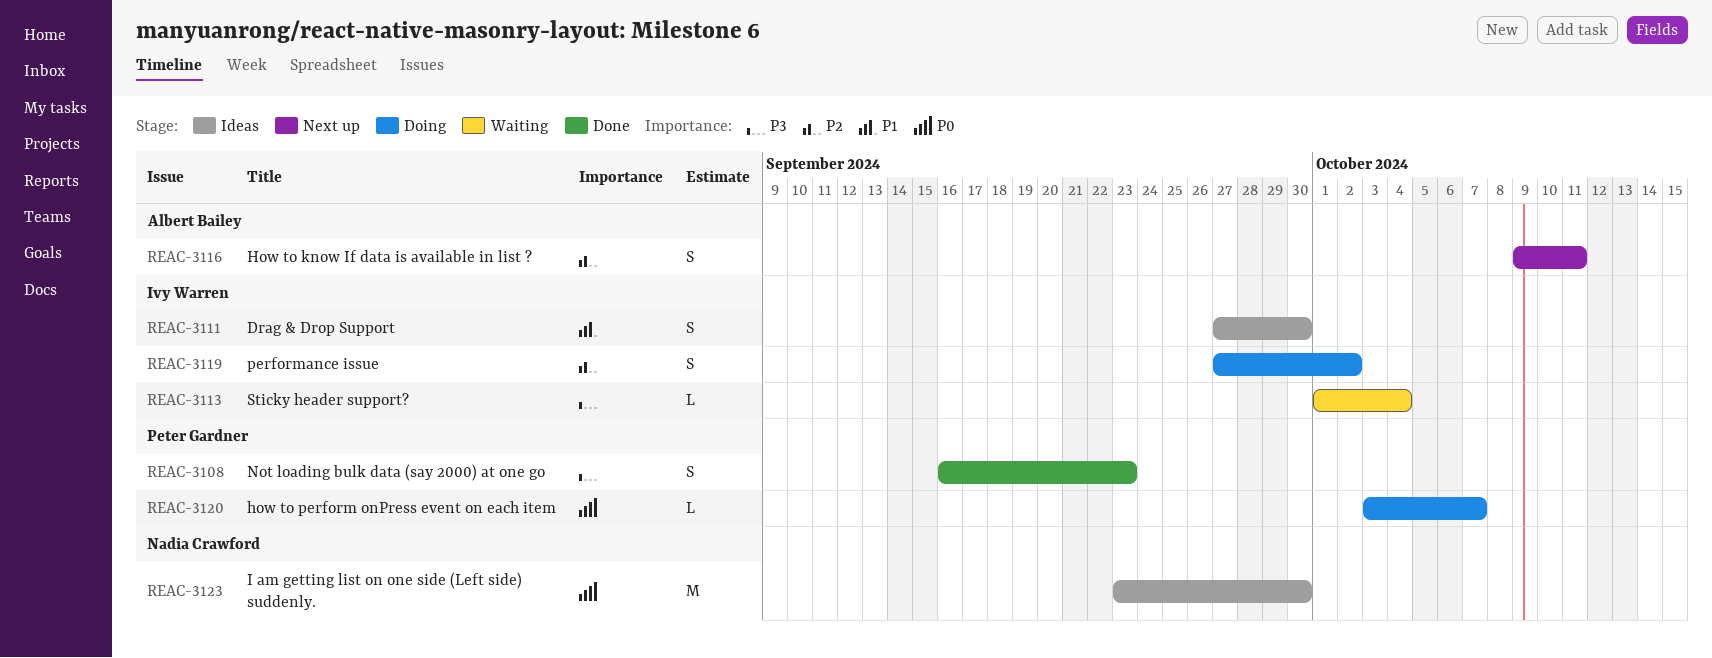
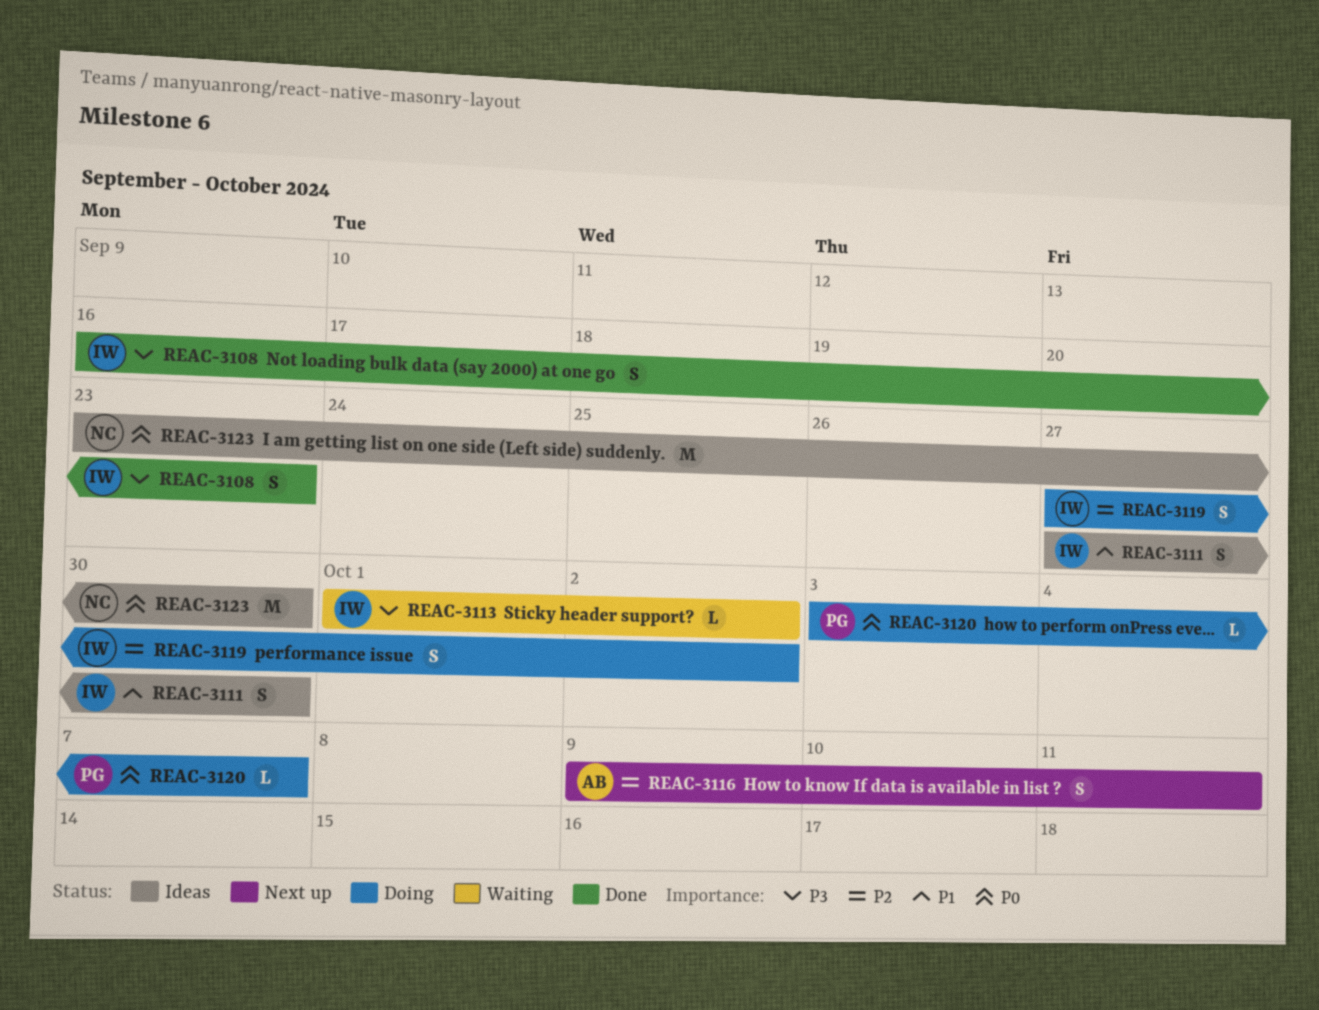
REAC-3108, owner: Peter Gardner -> Ivy Warren
REAC-3113, due: Oct 4 -> Oct 2

